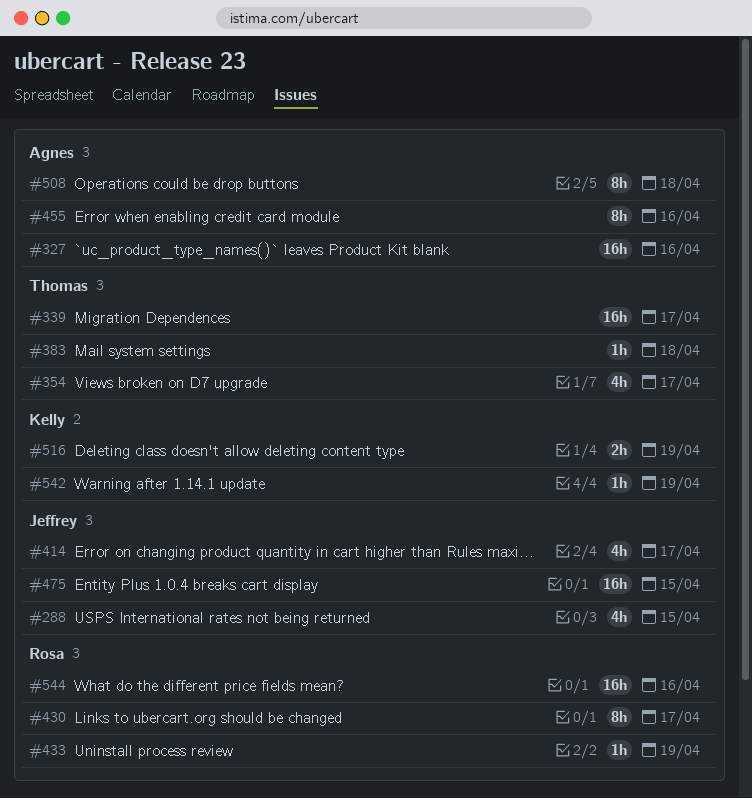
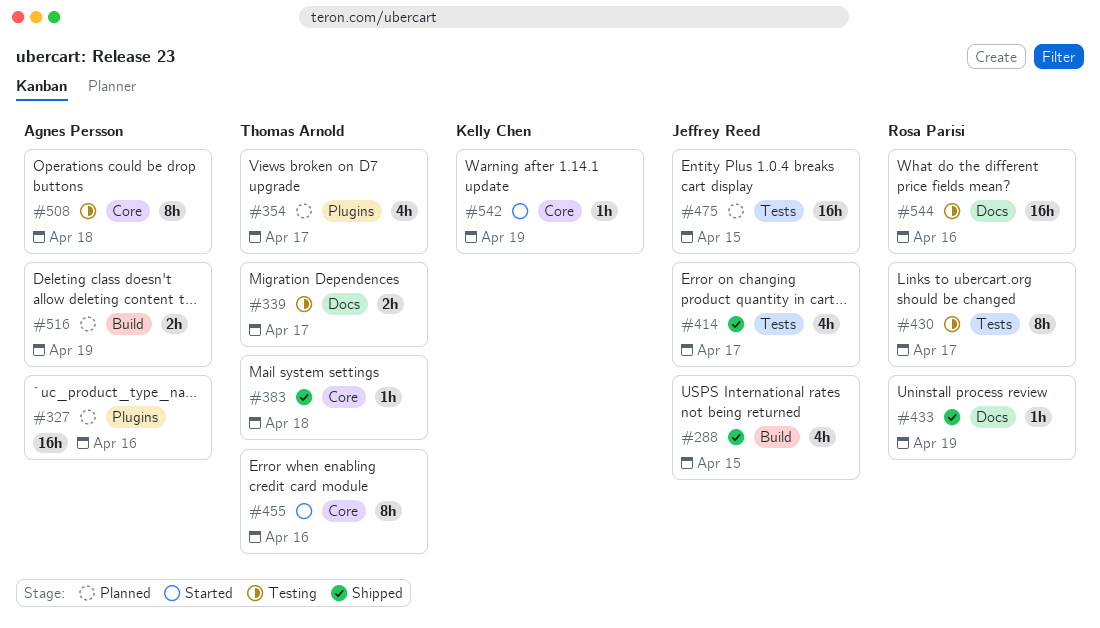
#339, estimate: 16h -> 2h
#455, owner: Agnes Persson -> Thomas Arnold
#516, owner: Kelly Chen -> Agnes Persson

